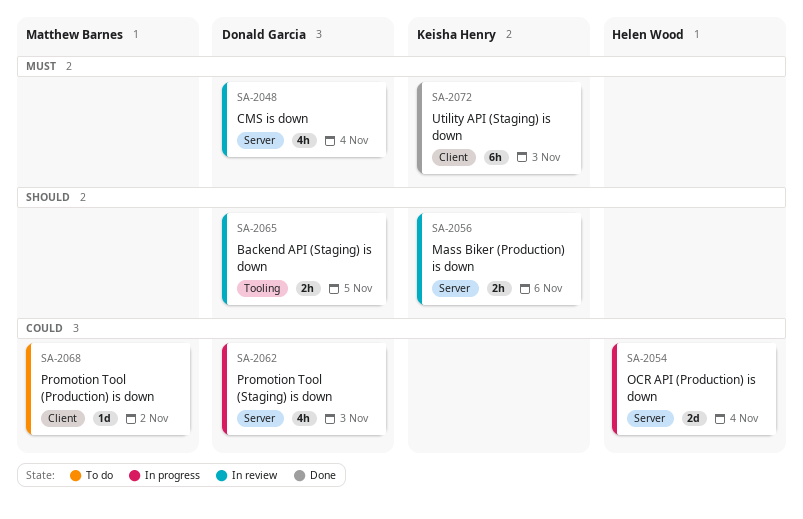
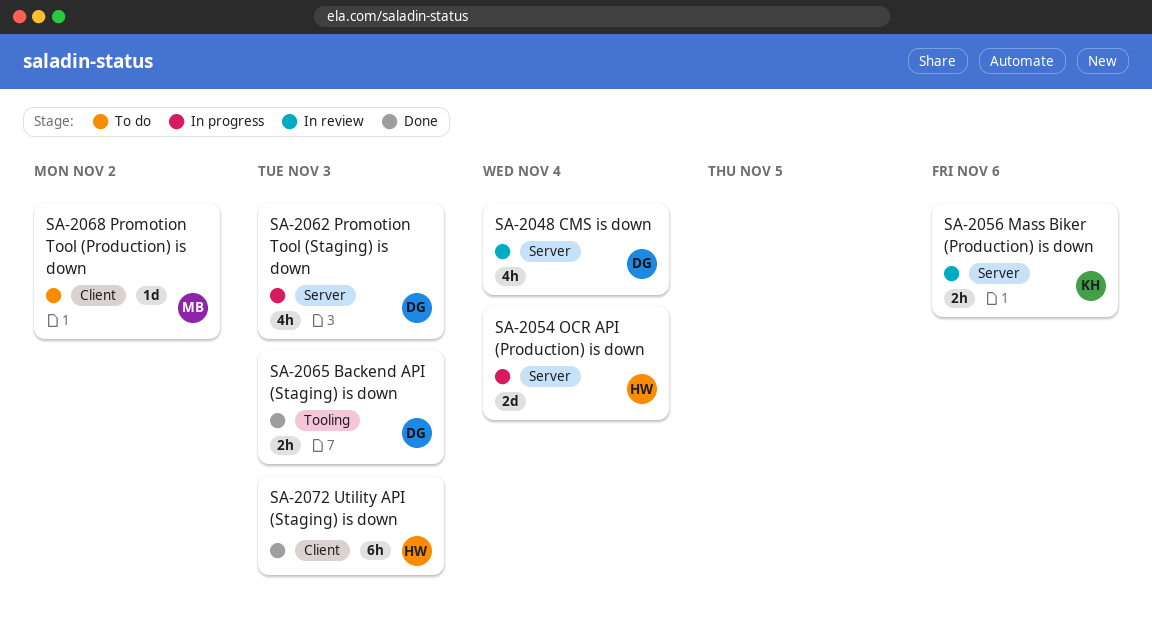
SA-2065, status: In review -> Done
SA-2065, due: Nov 5 -> Nov 3
SA-2072, owner: Keisha Henry -> Helen Wood

